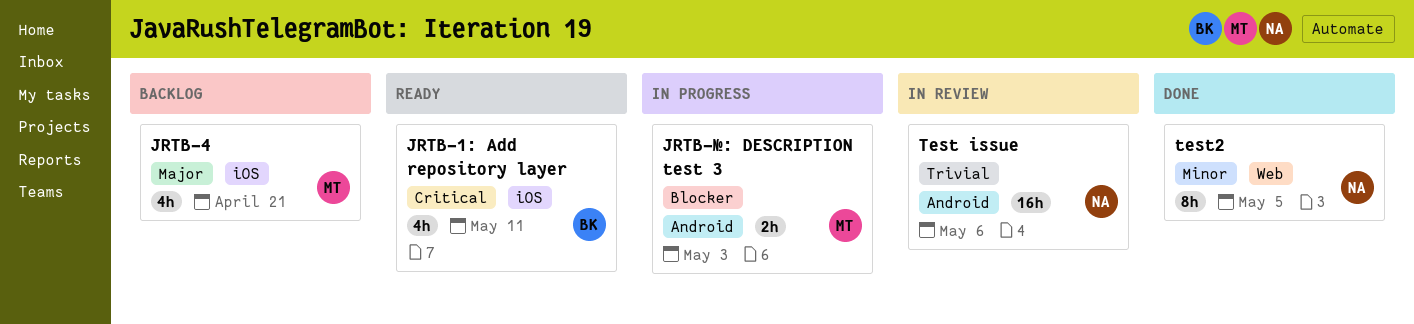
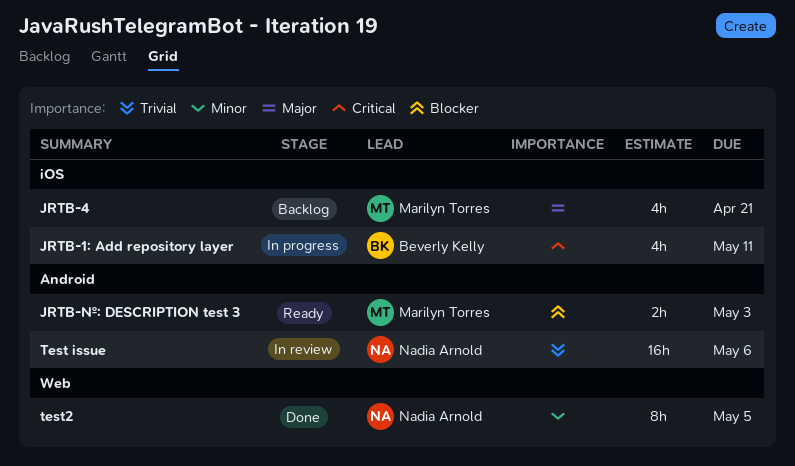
JRTB-1: Add repository layer, status: Ready -> In progress
JRTB-№: DESCRIPTION test 3, status: In progress -> Ready

